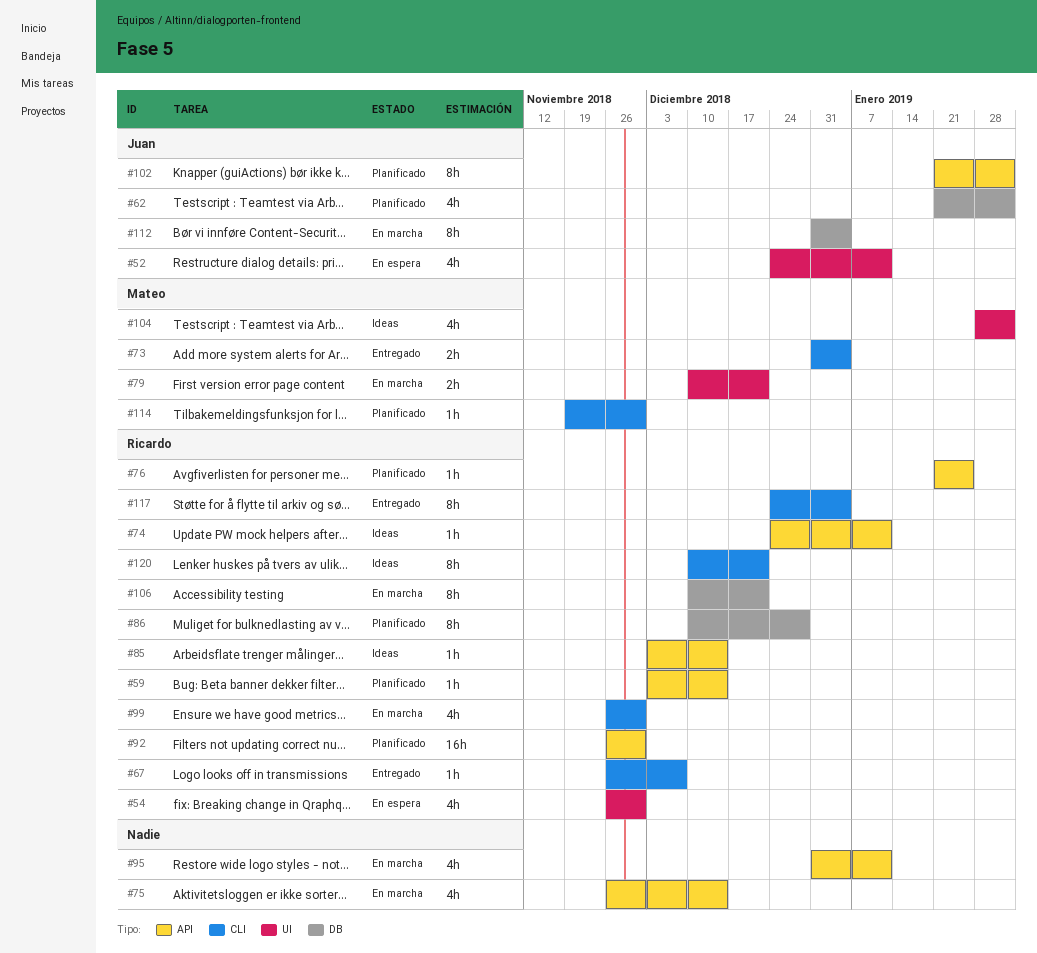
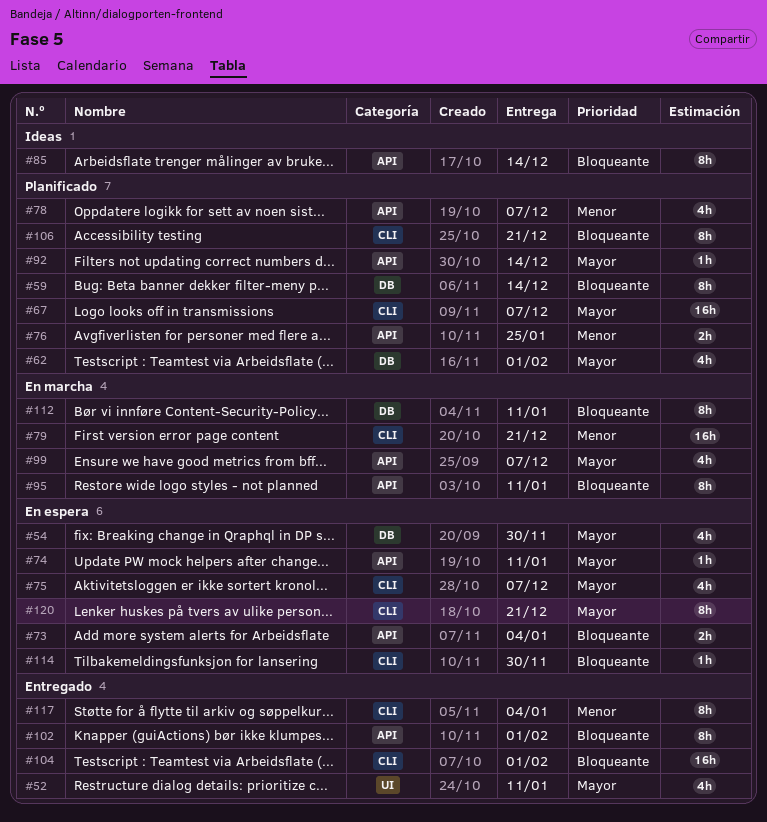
#52, status: En espera -> Entregado
#54, label: UI -> DB
#59, label: API -> DB
#59, estimate: 1h -> 8h
#67, status: Entregado -> Planificado
#67, estimate: 1h -> 16h
#73, status: Entregado -> En espera
#73, label: CLI -> API
#74, status: Ideas -> En espera
#75, status: En marcha -> En espera
#75, label: API -> CLI
#75, due: Dec 14 -> Dec 7
#76, estimate: 1h -> 2h
#78: none -> present
#79, label: UI -> CLI
#79, estimate: 2h -> 16h
#85, estimate: 1h -> 8h
#86: present -> none
#92, estimate: 16h -> 1h
#92, due: Nov 30 -> Dec 14
#95, estimate: 4h -> 8h
#99, label: CLI -> API
#99, due: Nov 30 -> Dec 7
#102, status: Planificado -> Entregado
#104, status: Ideas -> Entregado
#104, label: UI -> CLI
#104, estimate: 4h -> 16h
#106, status: En marcha -> Planificado
#106, label: DB -> CLI
#112, due: Jan 4 -> Jan 11
#114, status: Planificado -> En espera
#120, status: Ideas -> En espera

